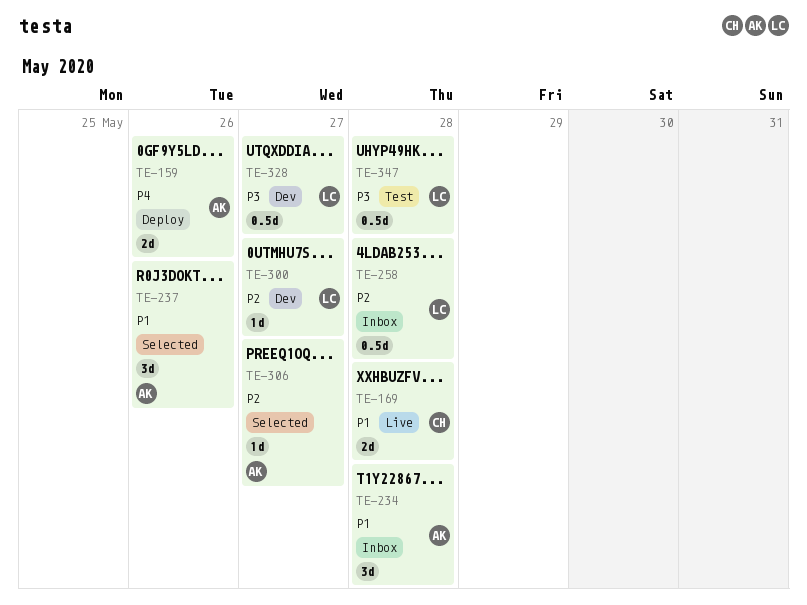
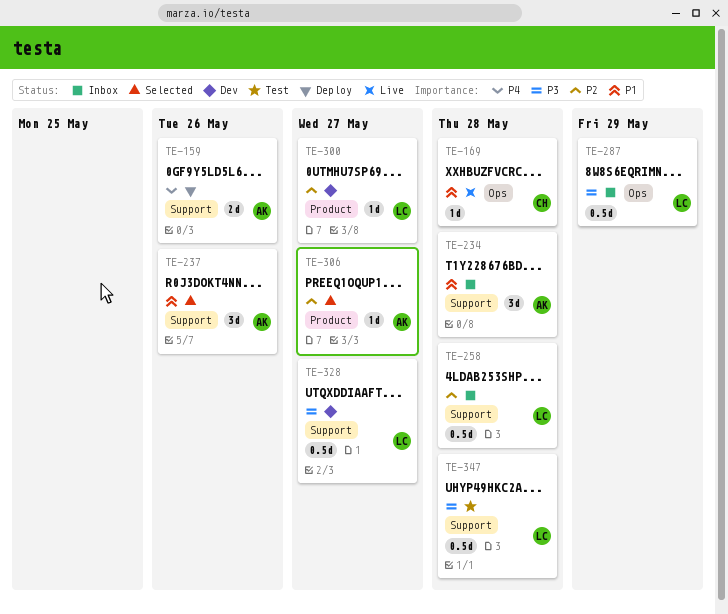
TE-169, estimate: 2d -> 1d
TE-287: none -> present

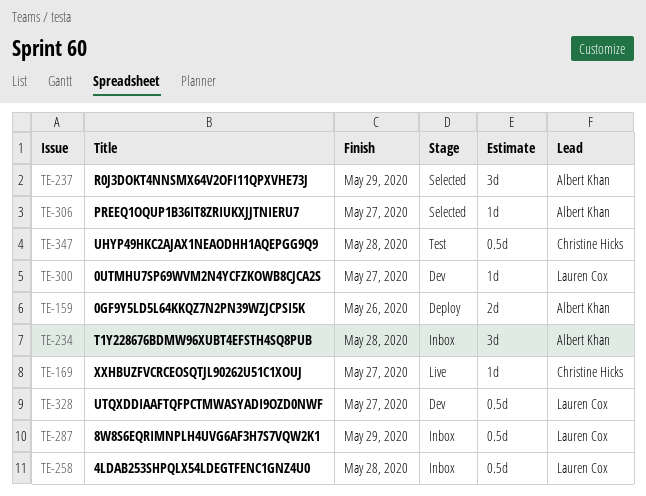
TE-169, due: May 28 -> May 27
TE-237, due: May 26 -> May 29
TE-347, owner: Lauren Cox -> Christine Hicks

